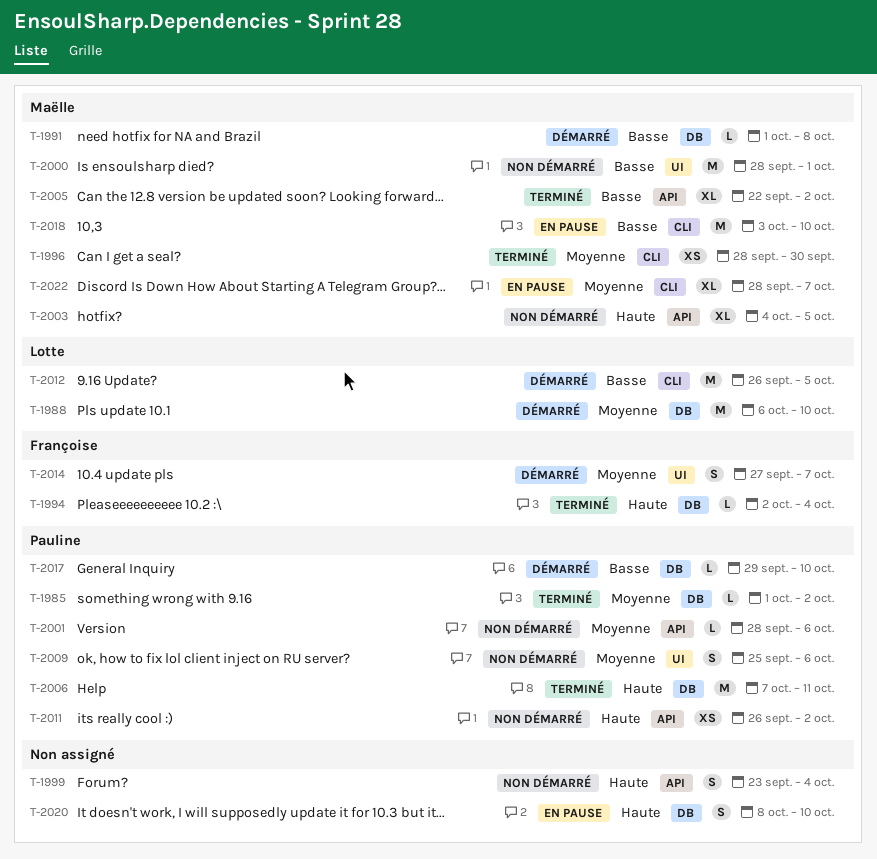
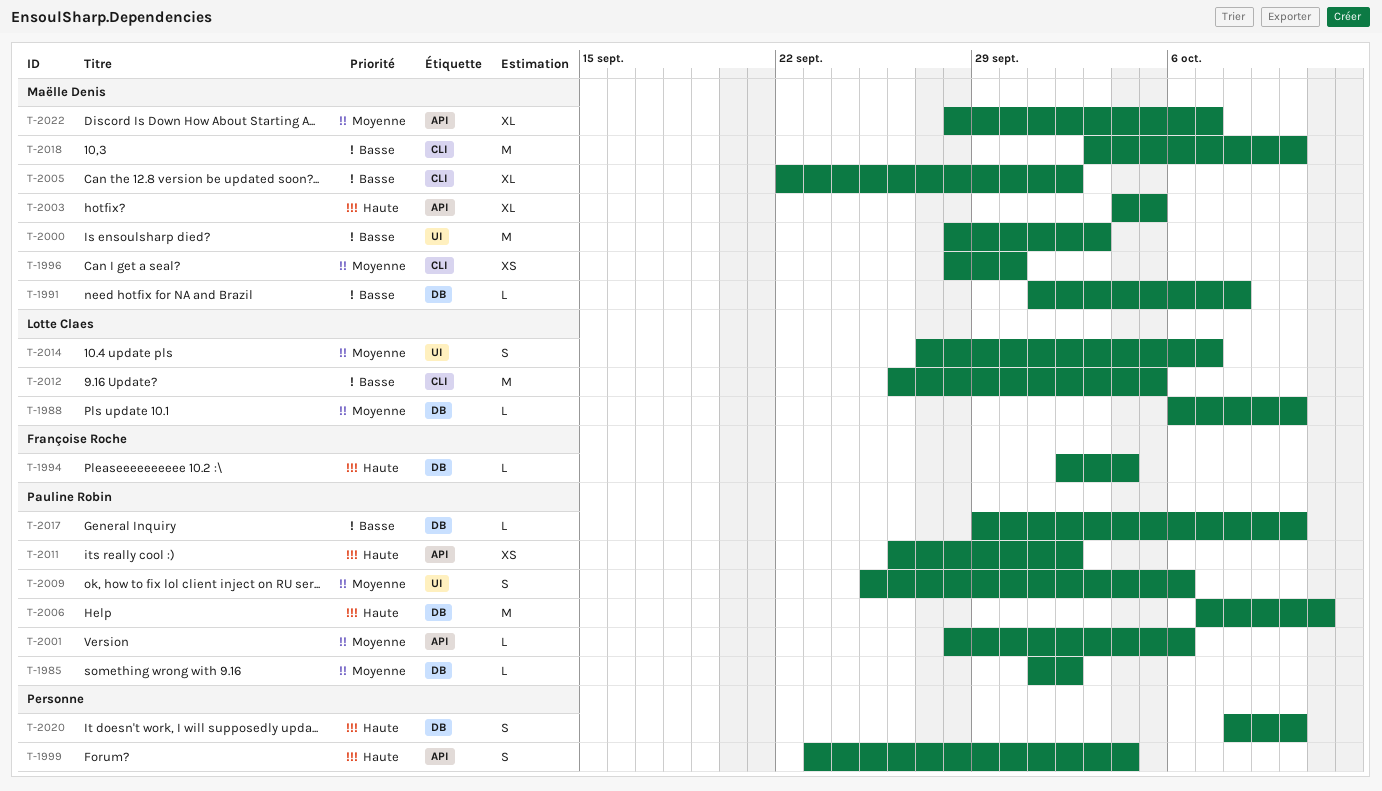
T-1988, estimate: M -> L
T-2000, due: Oct 1 -> Oct 3
T-2005, label: API -> CLI
T-2014, owner: Françoise Roche -> Lotte Claes
T-2022, label: CLI -> API

